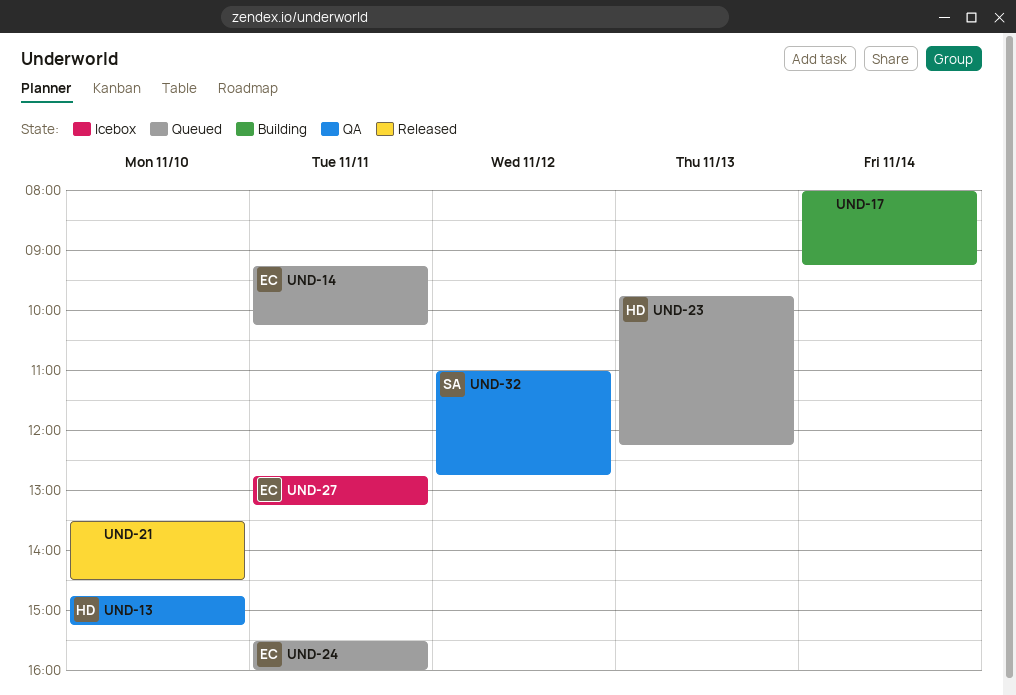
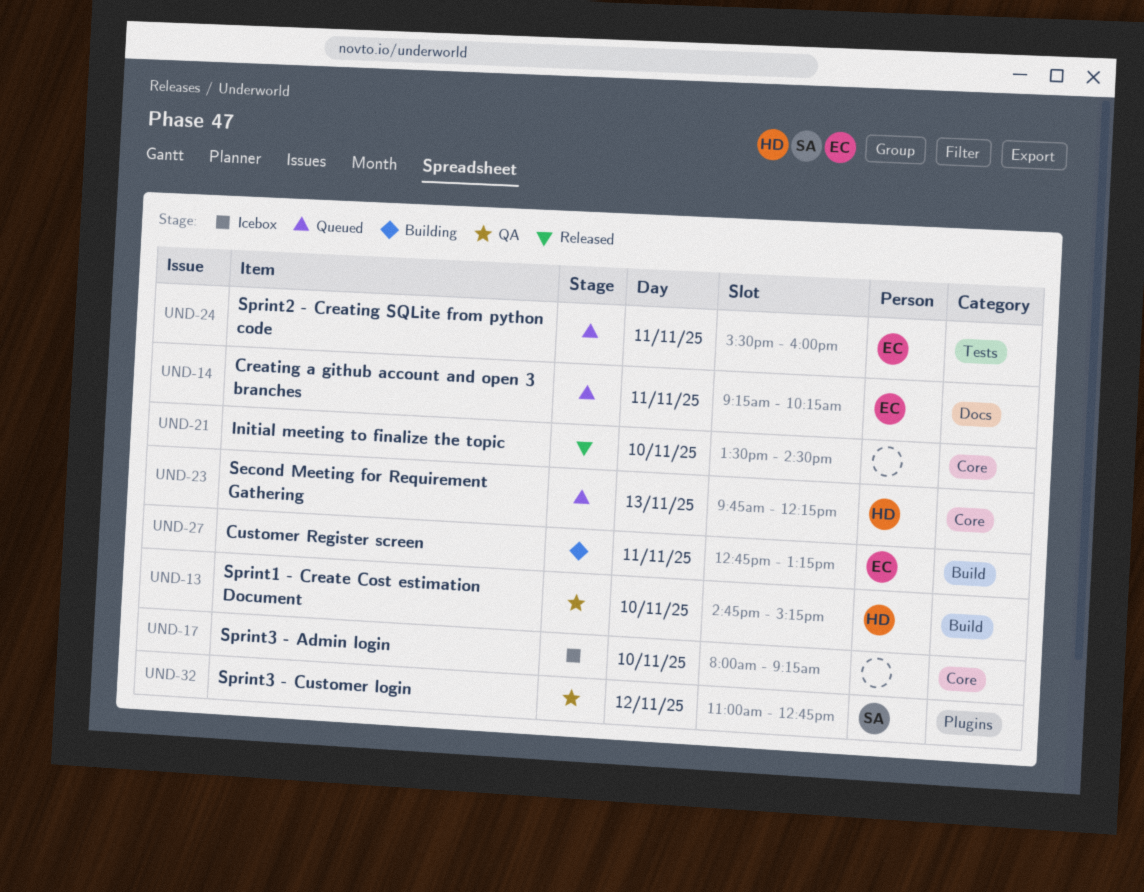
UND-17, status: Building -> Icebox
UND-17, day: Nov 14 -> Nov 10
UND-27, status: Icebox -> Building

